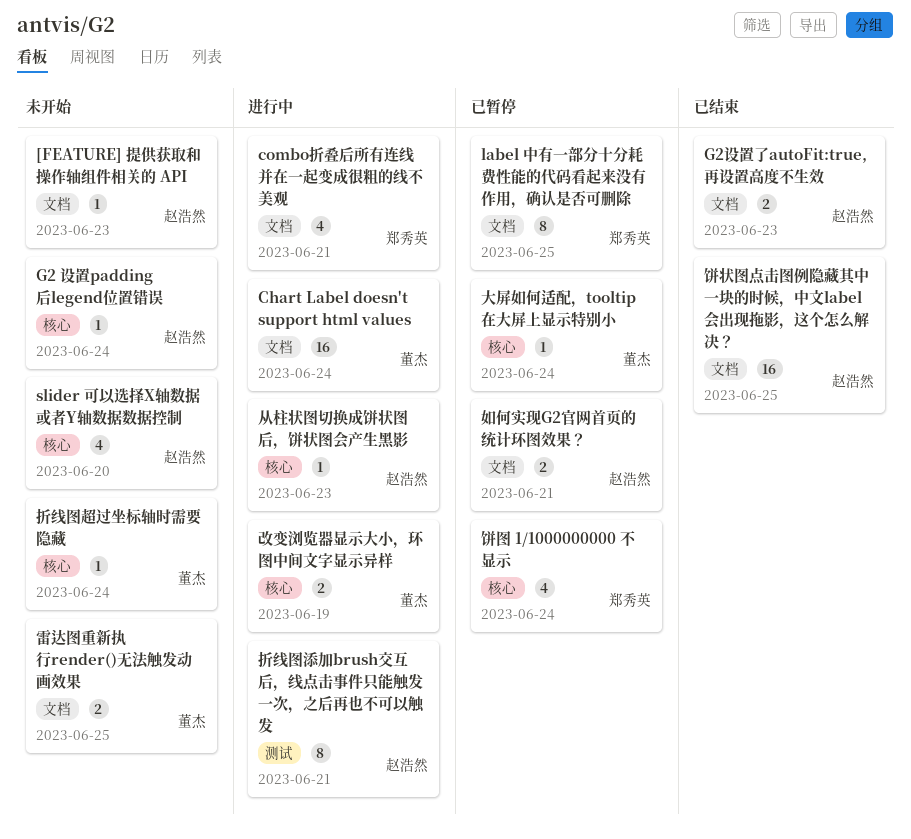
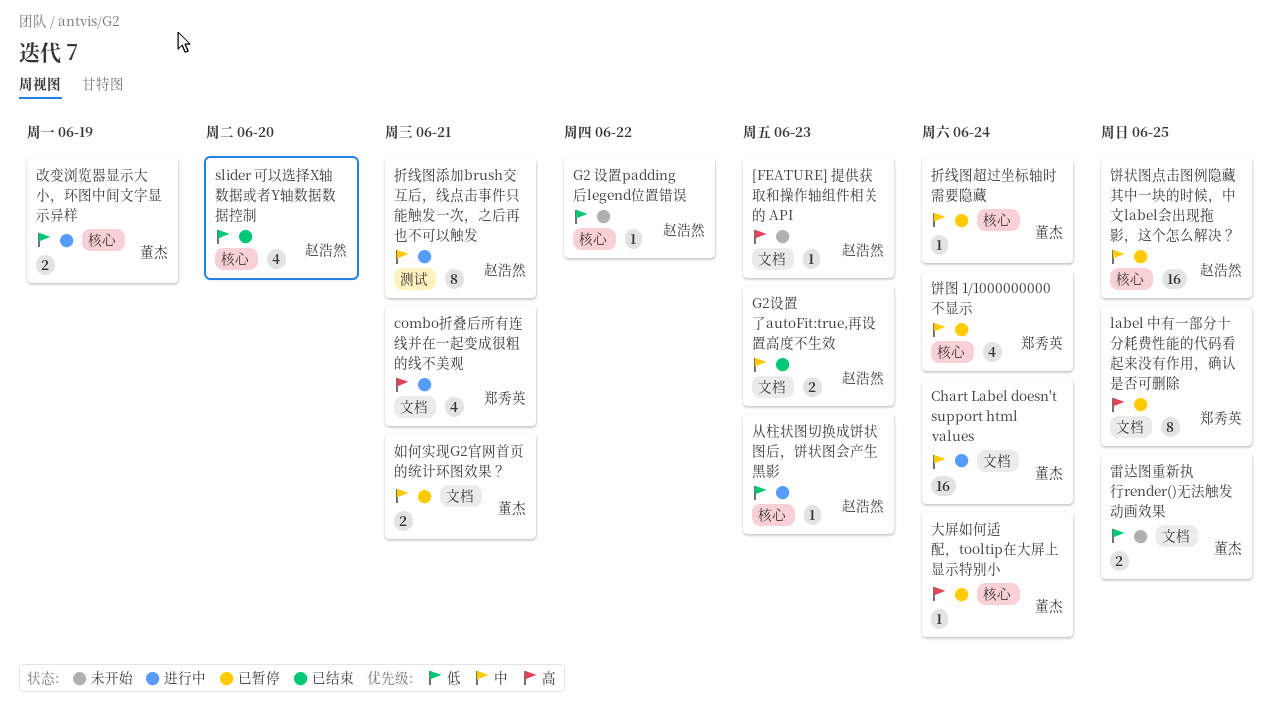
G2 设置padding后legend位置错误, due: Jun 24 -> Jun 22
slider 可以选择X轴数据或者Y轴数据数据控制, status: 未开始 -> 已结束
如何实现G2官网首页的统计环图效果？, owner: 赵浩然 -> 董杰
折线图超过坐标轴时需要隐藏, status: 未开始 -> 已暂停
饼状图点击图例隐藏其中一块的时候，中文label会出现拖影，这个怎么解决？, status: 已结束 -> 已暂停
饼状图点击图例隐藏其中一块的时候，中文label会出现拖影，这个怎么解决？, label: 文档 -> 核心

